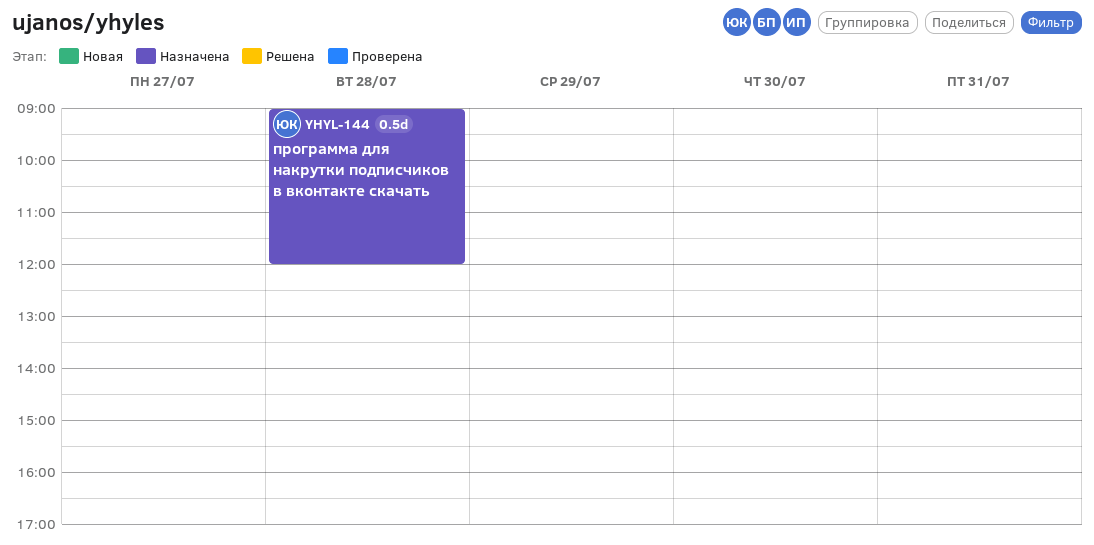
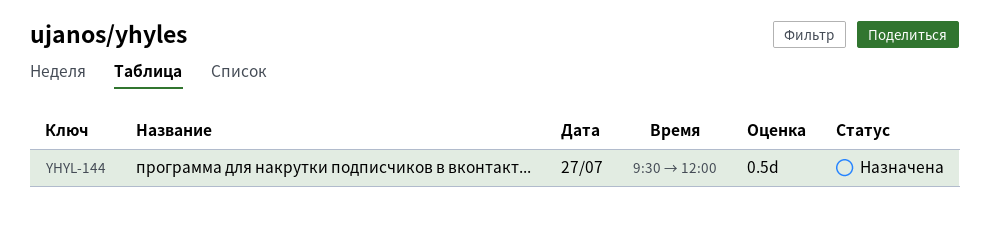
YHYL-144, day: Jul 28 -> Jul 27
YHYL-144, begins: 09:00 -> 09:30

